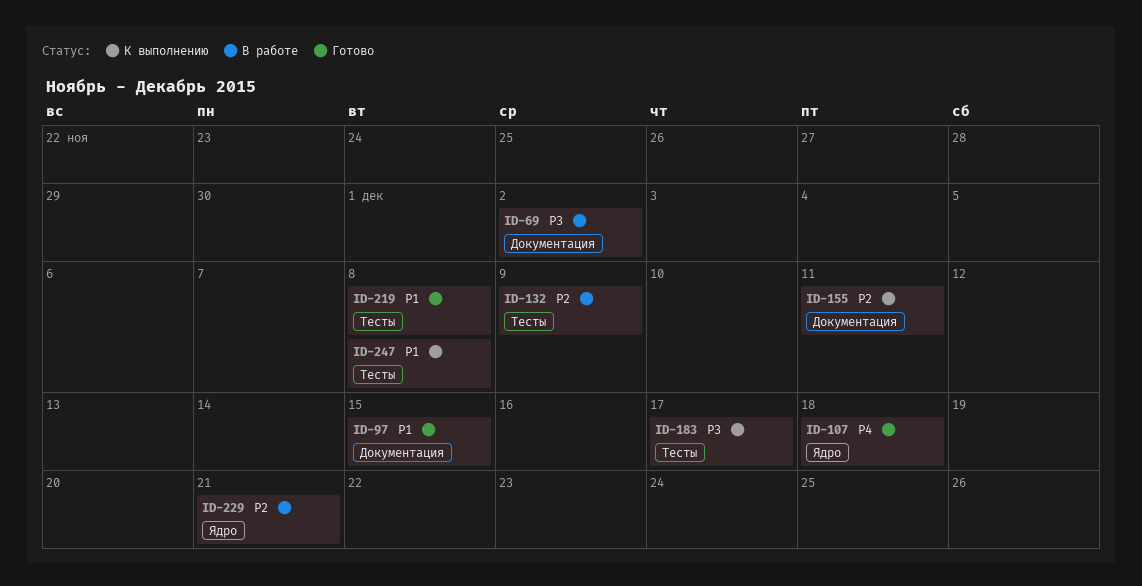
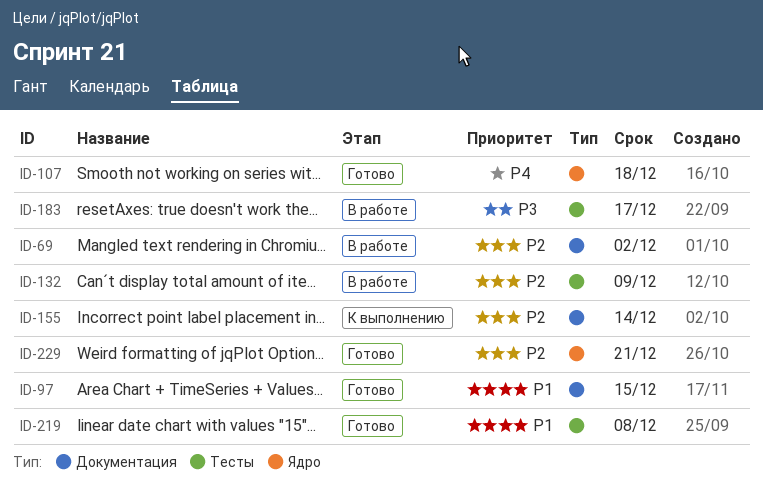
ID-69, priority: P3 -> P2
ID-155, due: Dec 11 -> Dec 14
ID-183, status: К выполнению -> В работе
ID-229, status: В работе -> Готово
ID-247: present -> none

